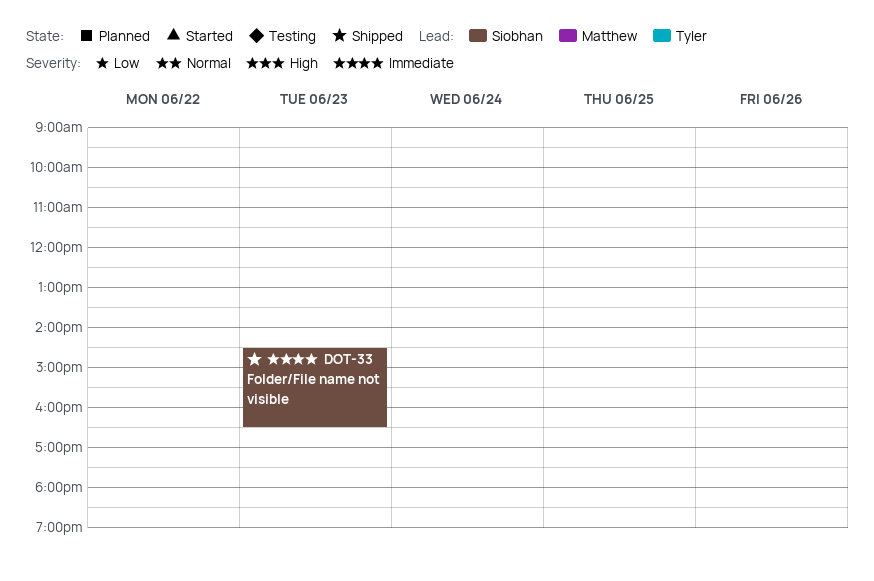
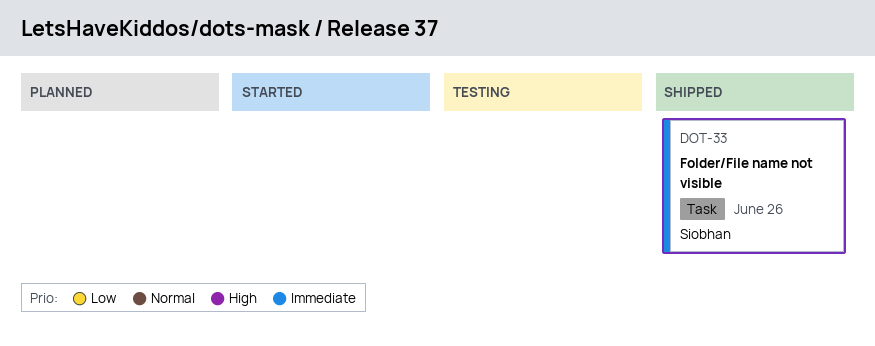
DOT-33, day: Jun 23 -> Jun 26

